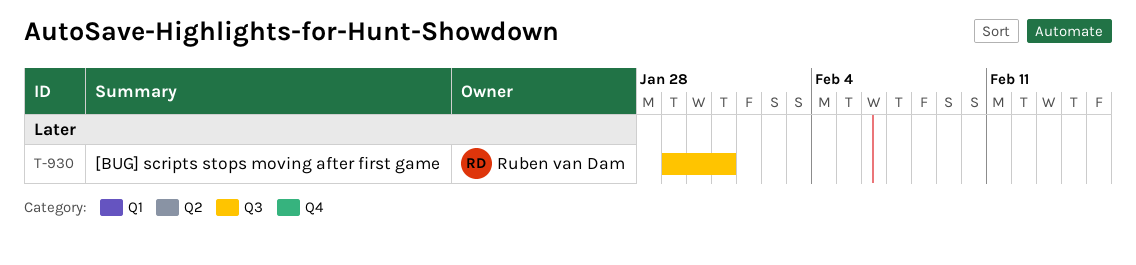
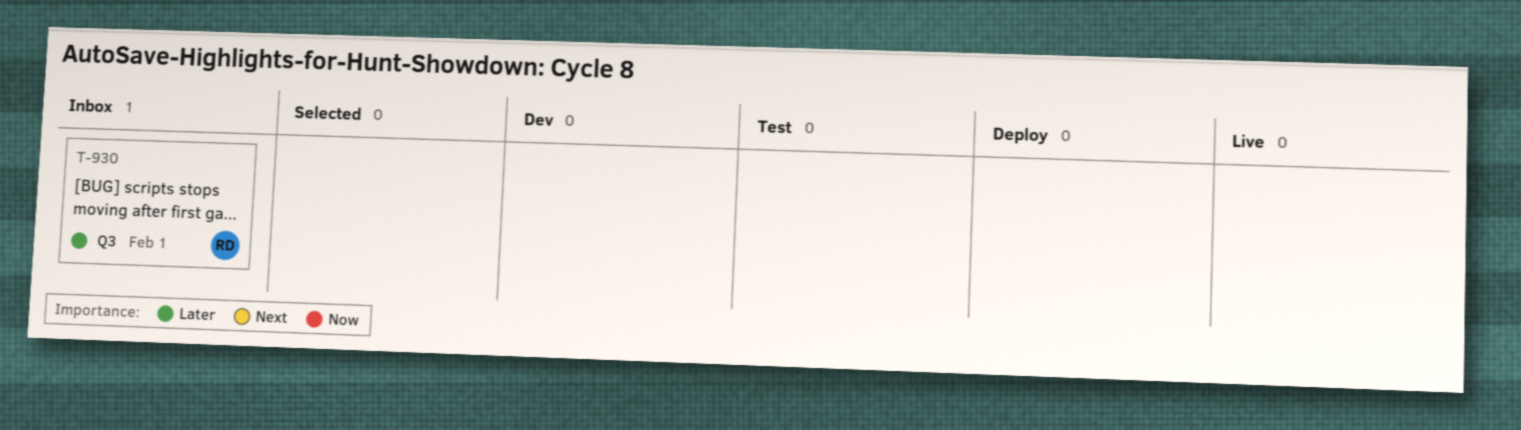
T-930, due: Jan 31 -> Feb 1

